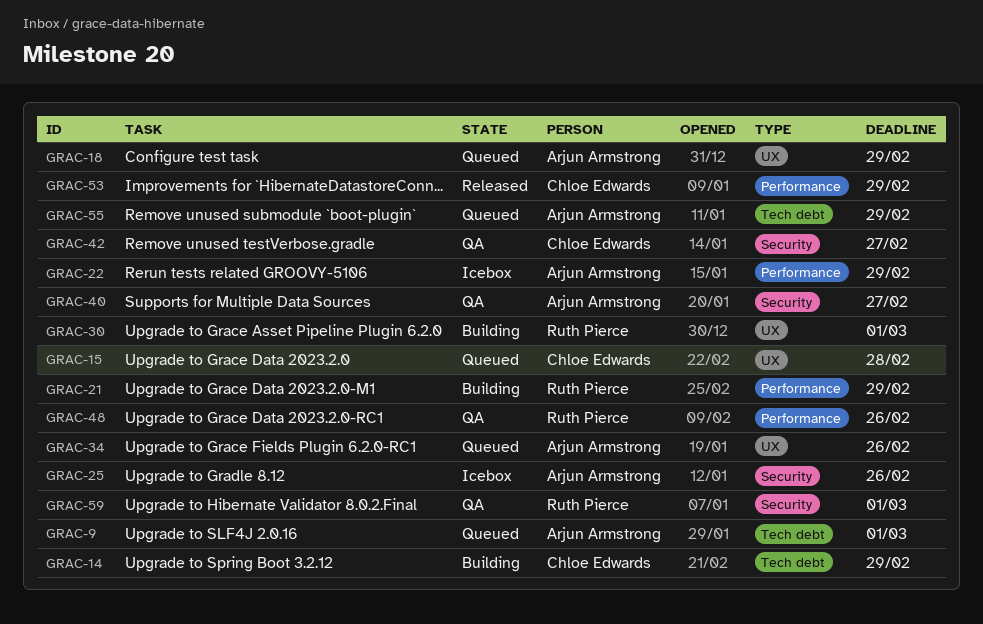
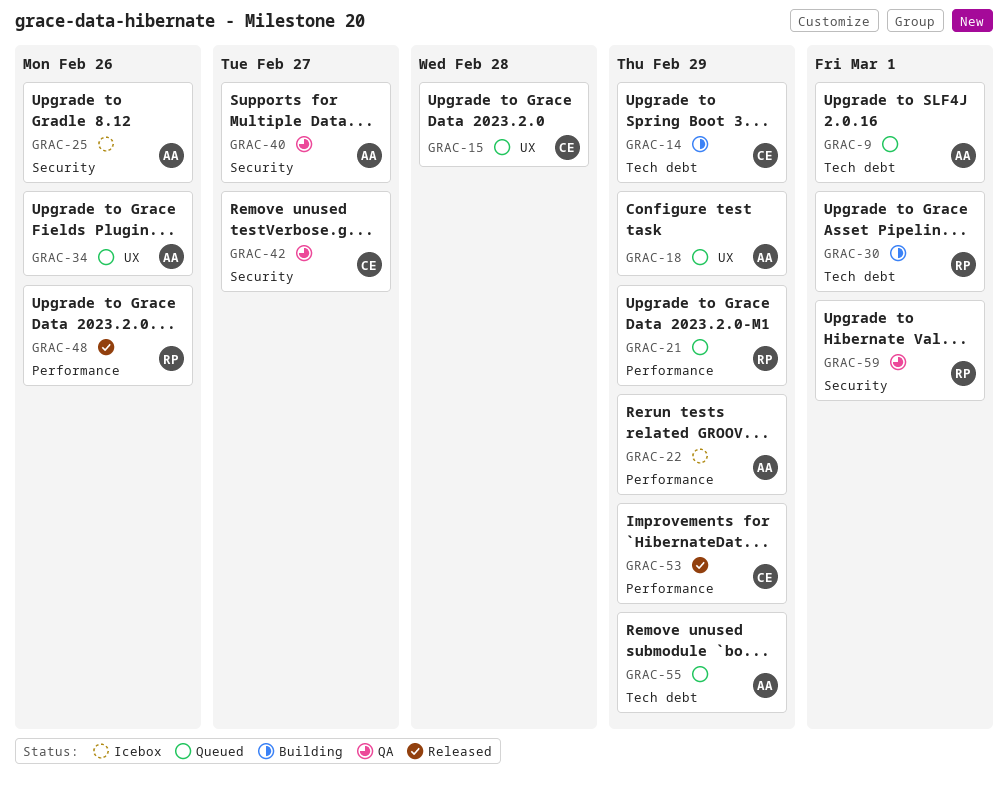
GRAC-21, status: Building -> Queued
GRAC-30, label: UX -> Tech debt
GRAC-48, status: QA -> Released

